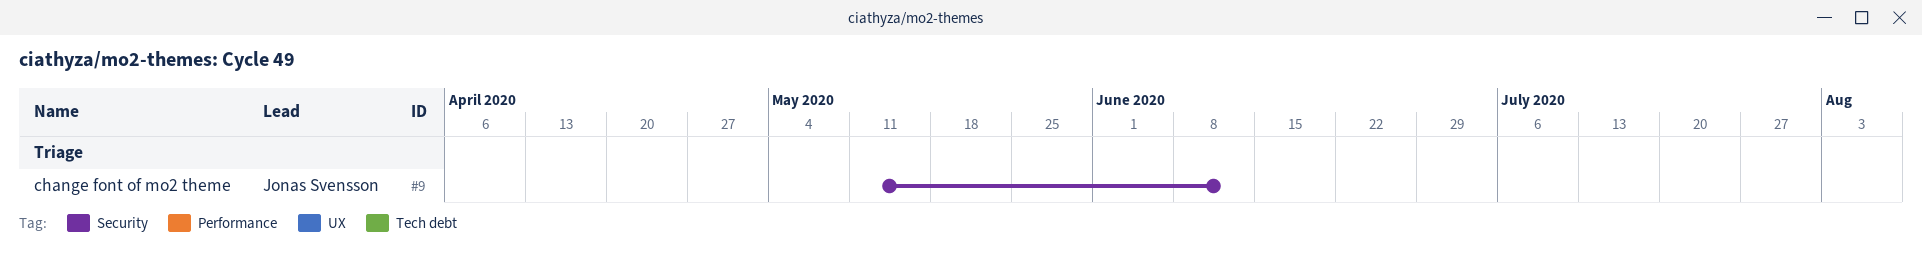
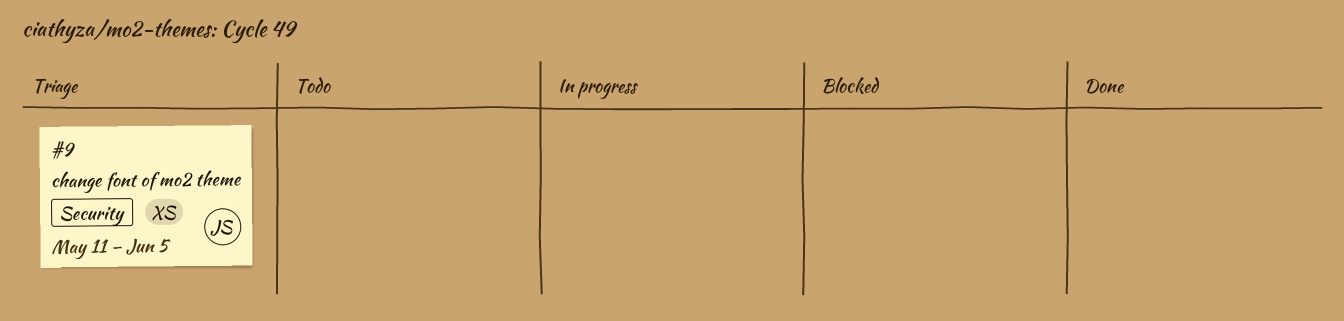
#9, due: Jun 12 -> Jun 5

